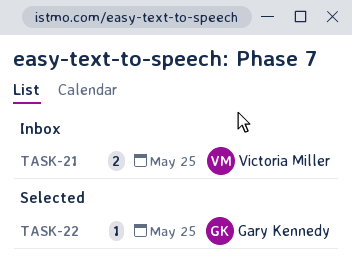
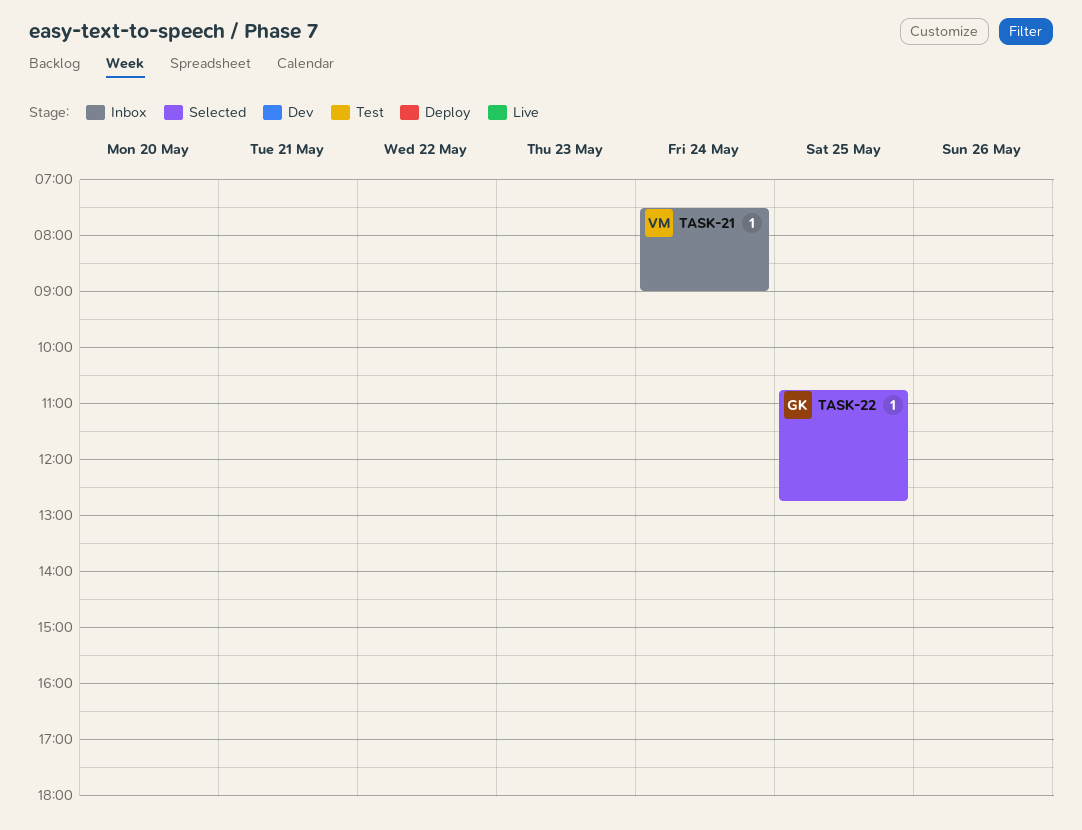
TASK-21, estimate: 2 -> 1
TASK-21, day: May 25 -> May 24

